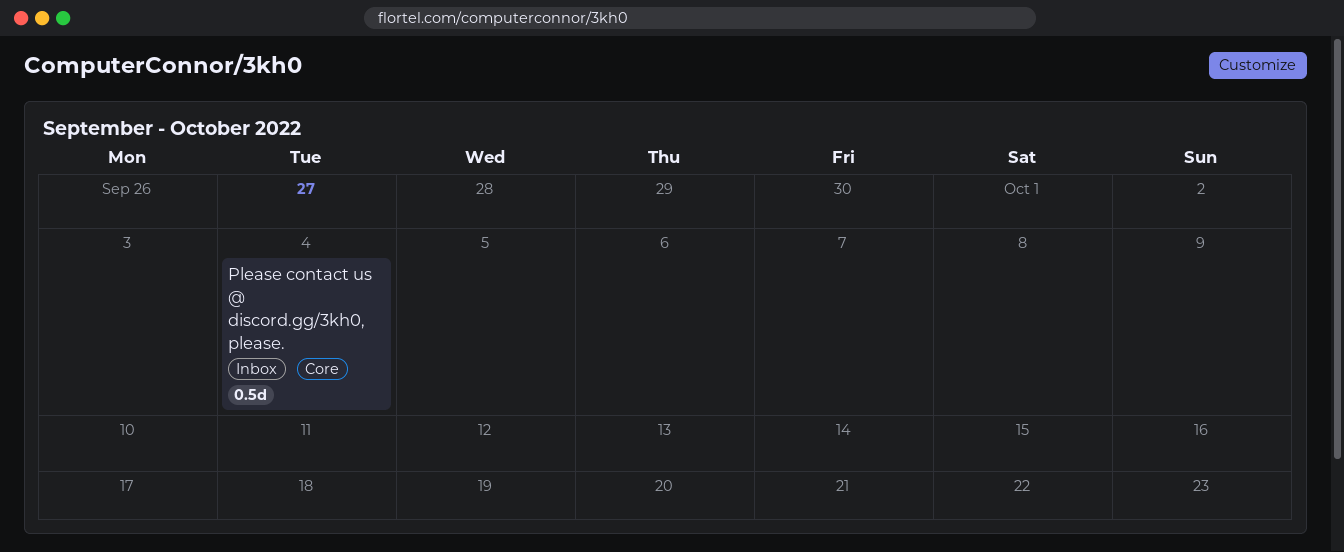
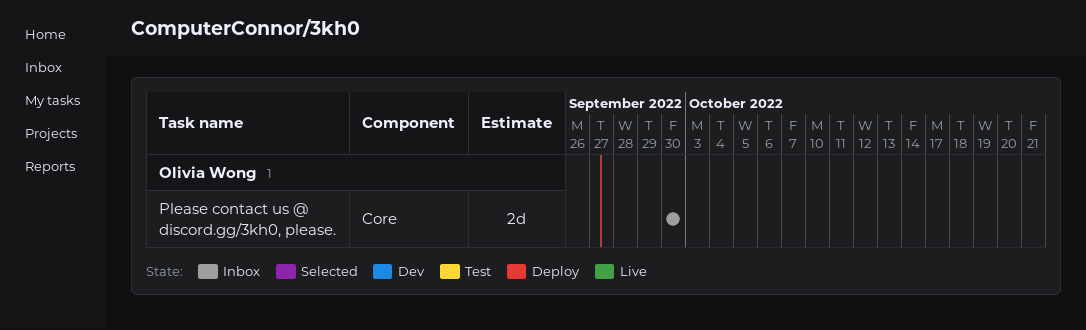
Please contact us @ discord.gg/3kh0, please., estimate: 0.5d -> 2d
Please contact us @ discord.gg/3kh0, please., due: Oct 4 -> Sep 30

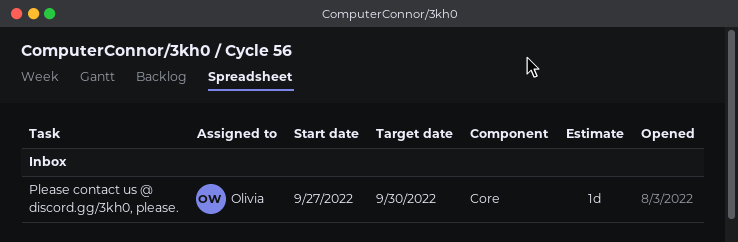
Please contact us @ discord.gg/3kh0, please., estimate: 2d -> 1d
Please contact us @ discord.gg/3kh0, please., start: Sep 30 -> Sep 27

